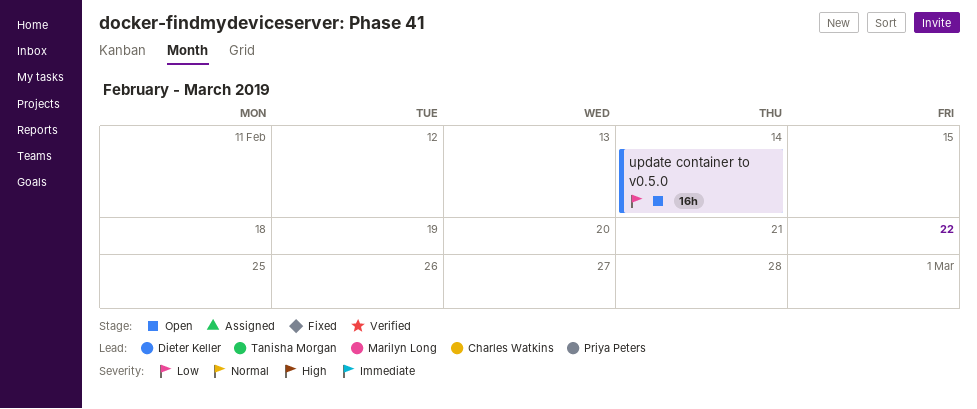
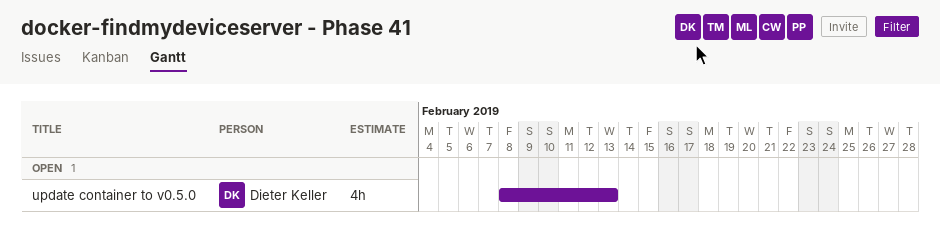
update container to v0.5.0, estimate: 16h -> 4h
update container to v0.5.0, due: Feb 14 -> Feb 13

